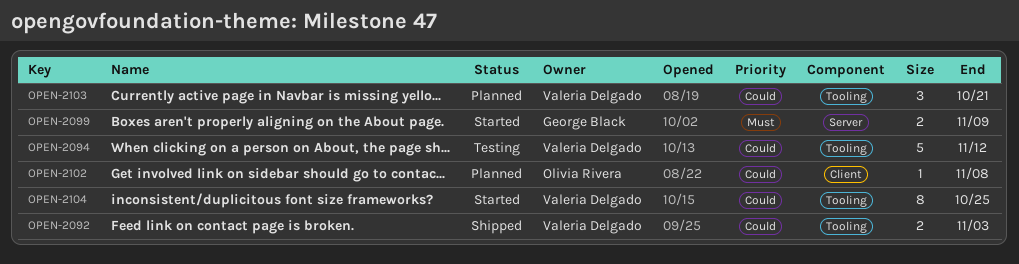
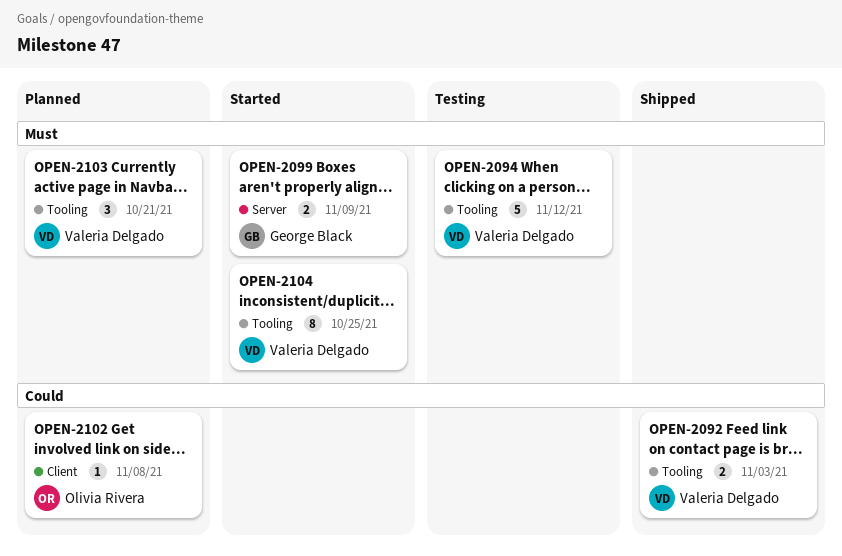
OPEN-2094, priority: Could -> Must
OPEN-2103, priority: Could -> Must
OPEN-2104, priority: Could -> Must

